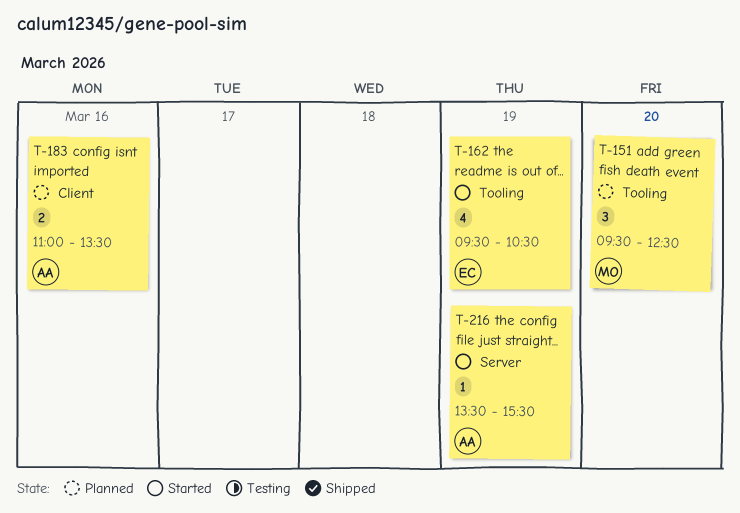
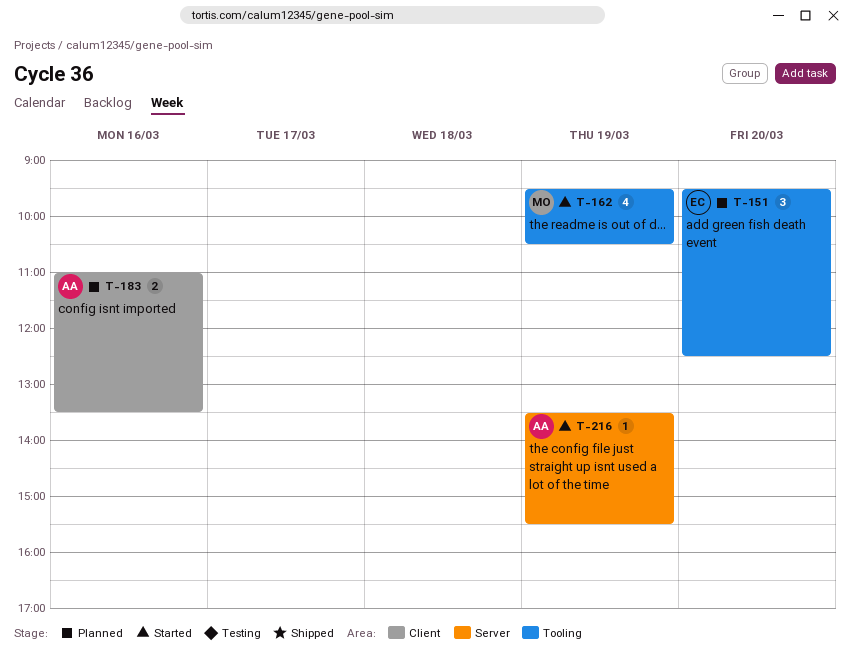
T-151, owner: MO -> EC
T-162, owner: EC -> MO

